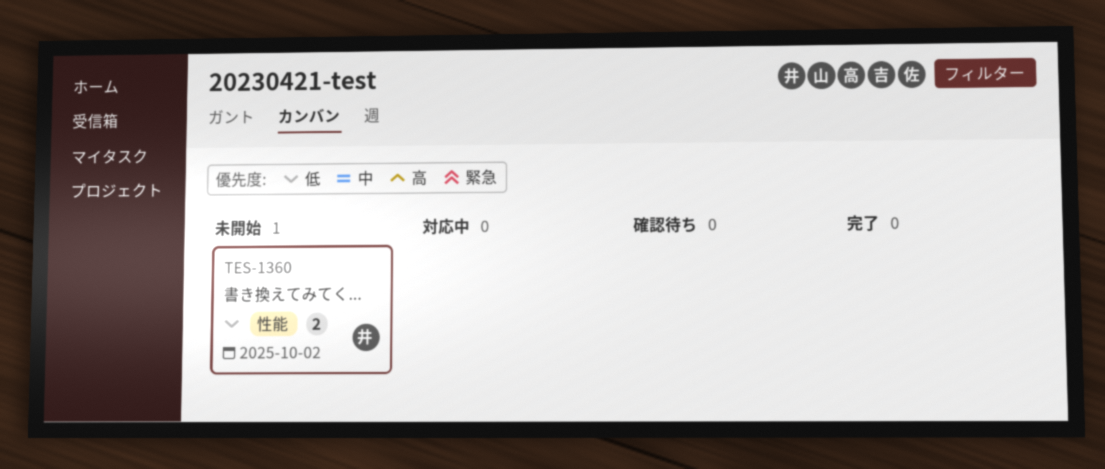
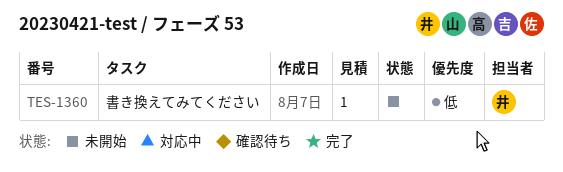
TES-1360, estimate: 2 -> 1

